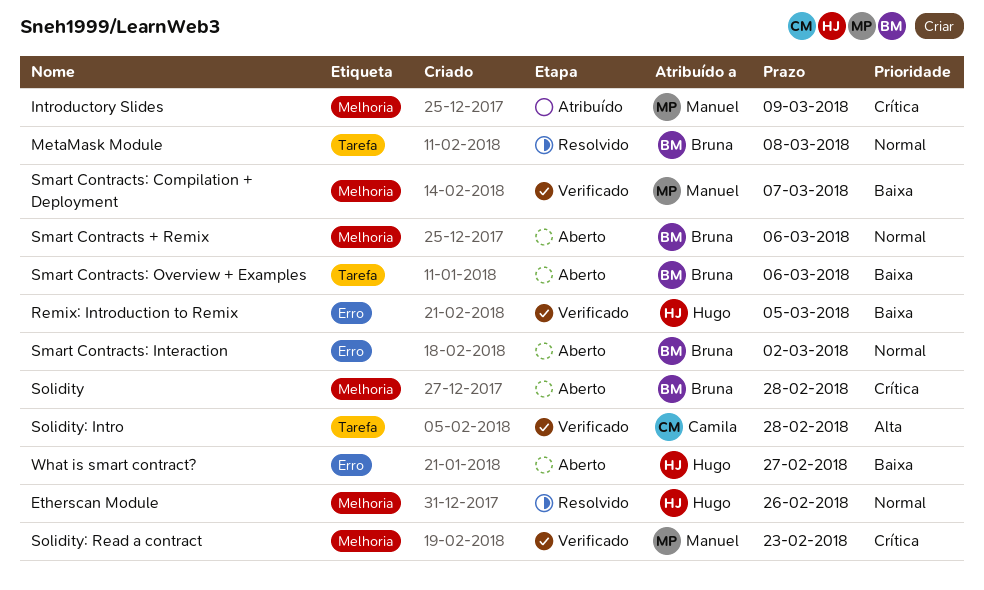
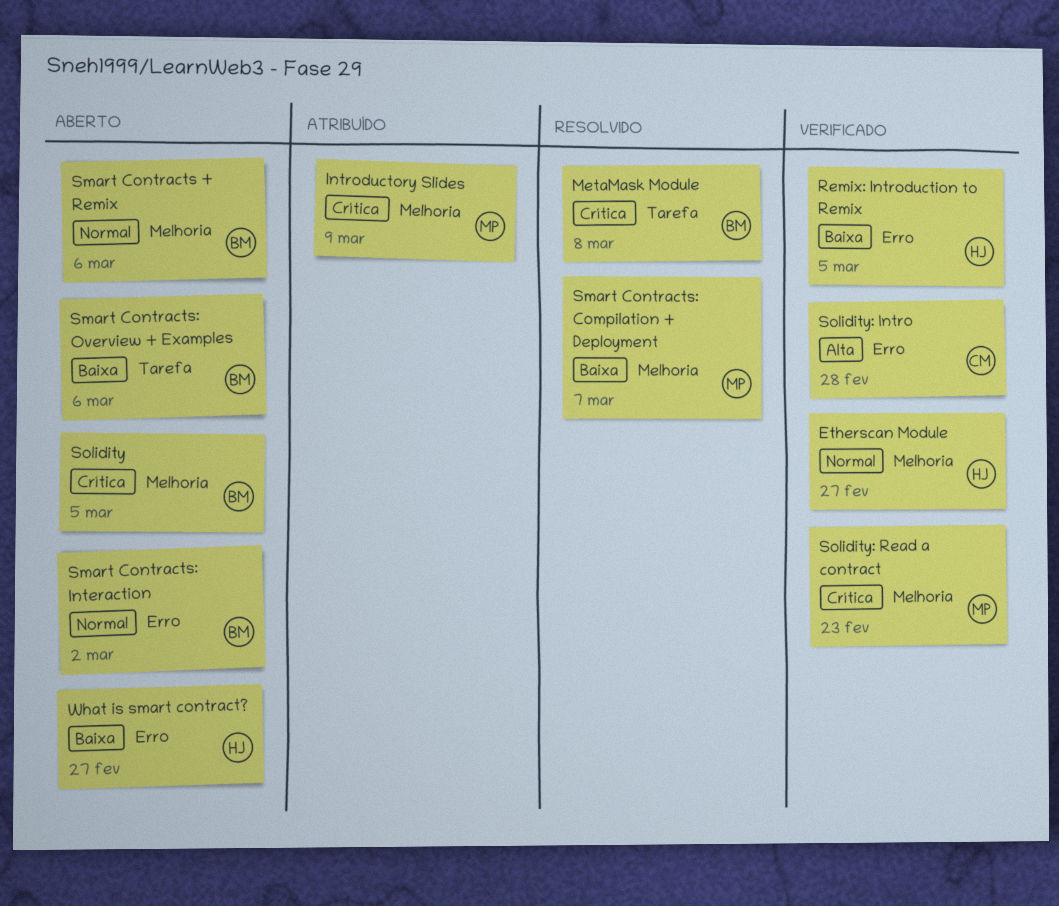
Etherscan Module, status: Resolvido -> Verificado
Etherscan Module, due: Feb 26 -> Feb 27
MetaMask Module, priority: Normal -> Crítica
Smart Contracts: Compilation + Deployment, status: Verificado -> Resolvido
Solidity, due: Feb 28 -> Mar 5
Solidity: Intro, label: Tarefa -> Erro

